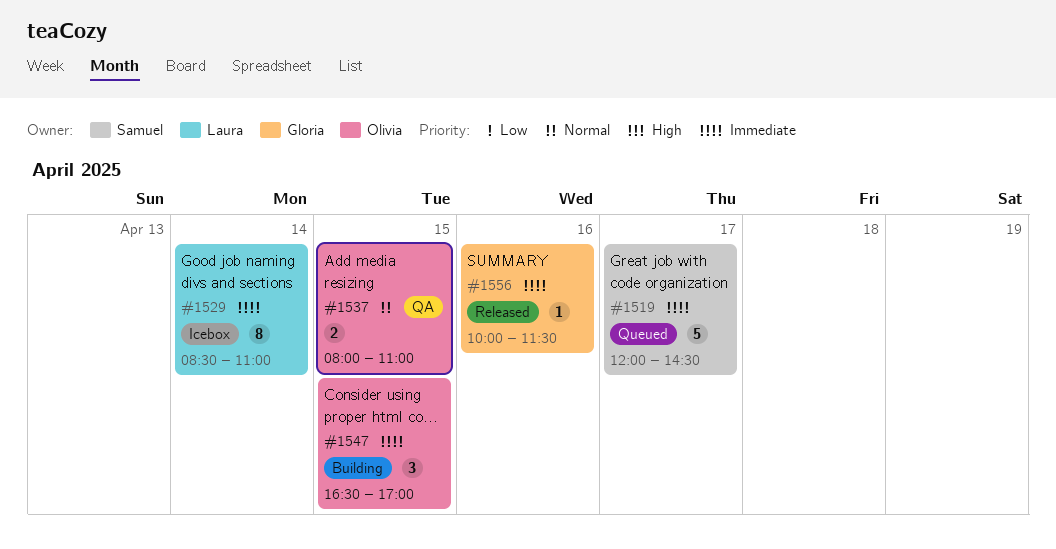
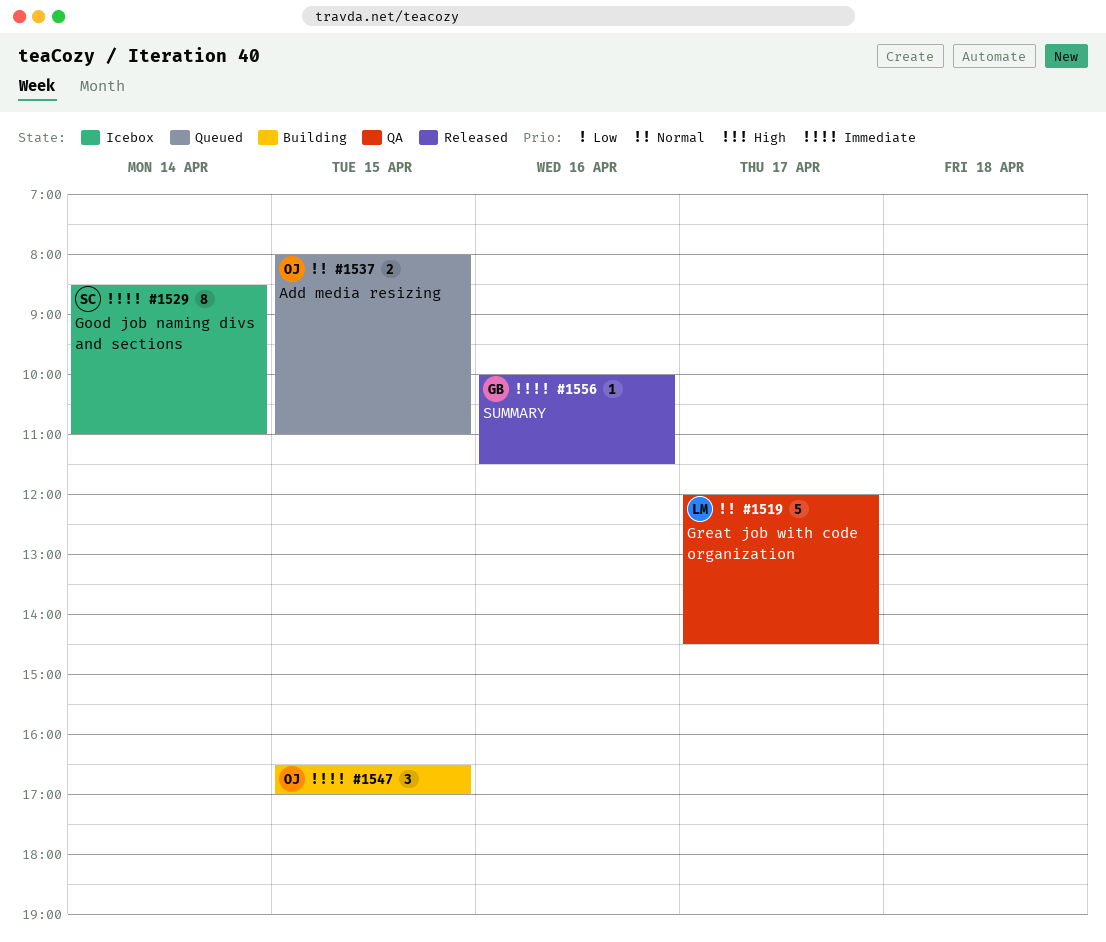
#1519, status: Queued -> QA
#1519, owner: Samuel -> Laura
#1519, priority: Immediate -> Normal
#1529, owner: Laura -> Samuel
#1537, status: QA -> Queued

